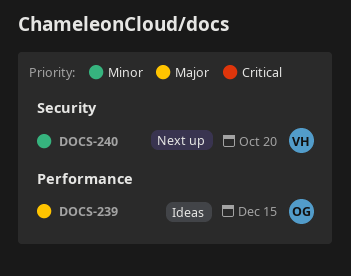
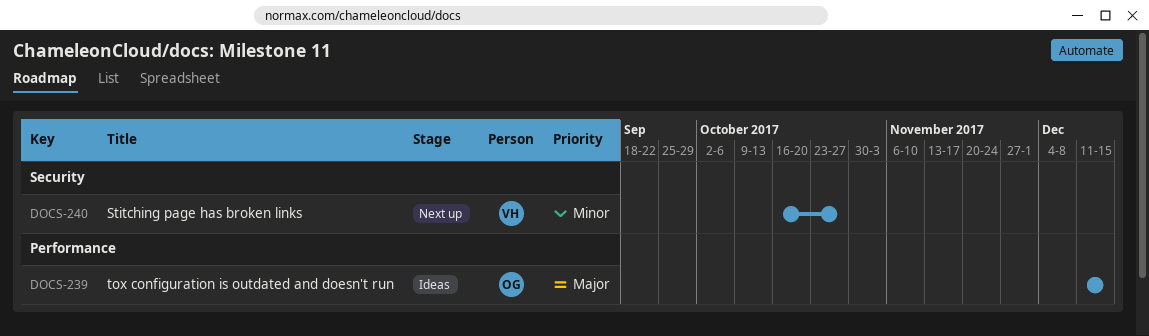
DOCS-240, due: Oct 20 -> Oct 27

